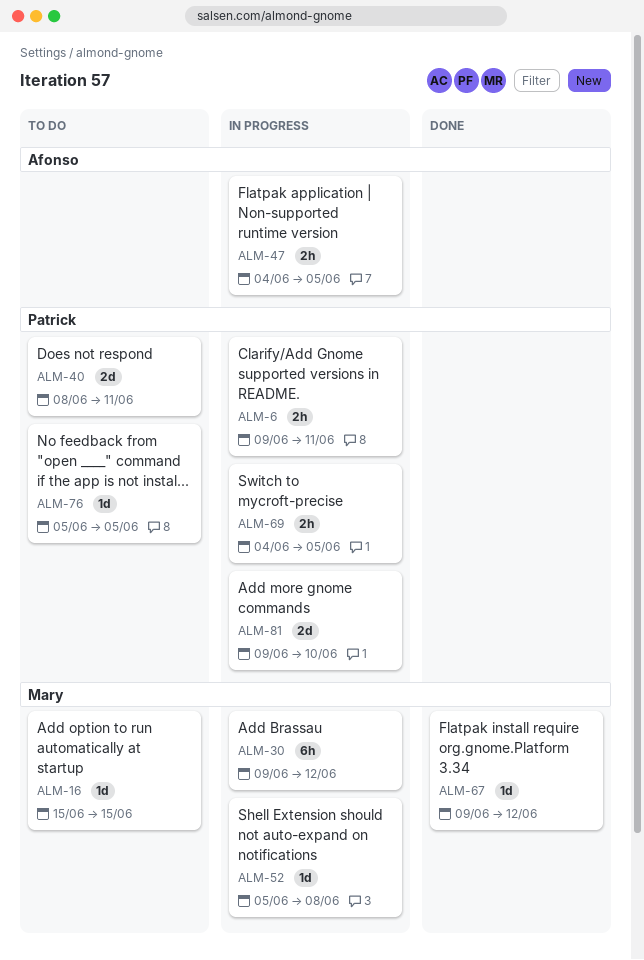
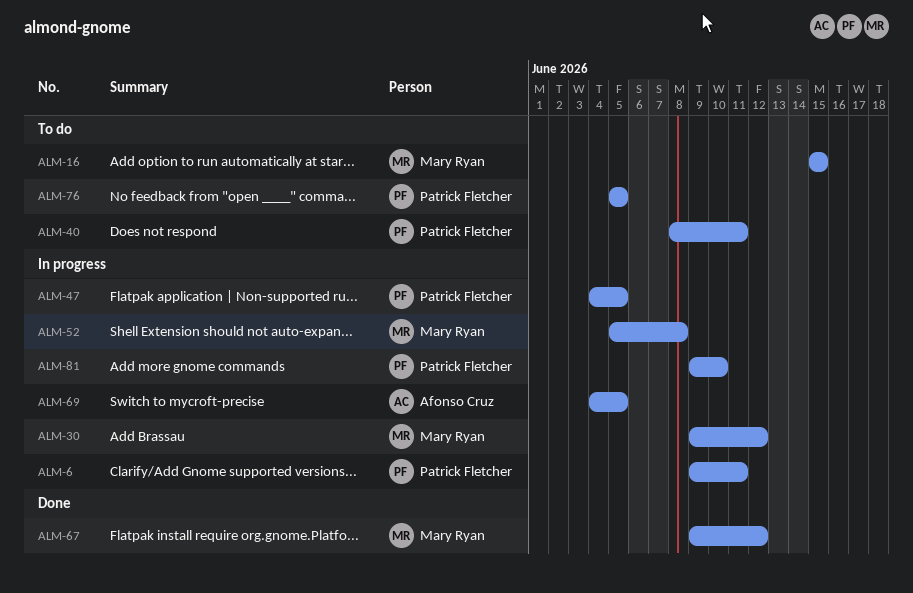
ALM-47, owner: Afonso Cruz -> Patrick Fletcher
ALM-69, owner: Patrick Fletcher -> Afonso Cruz

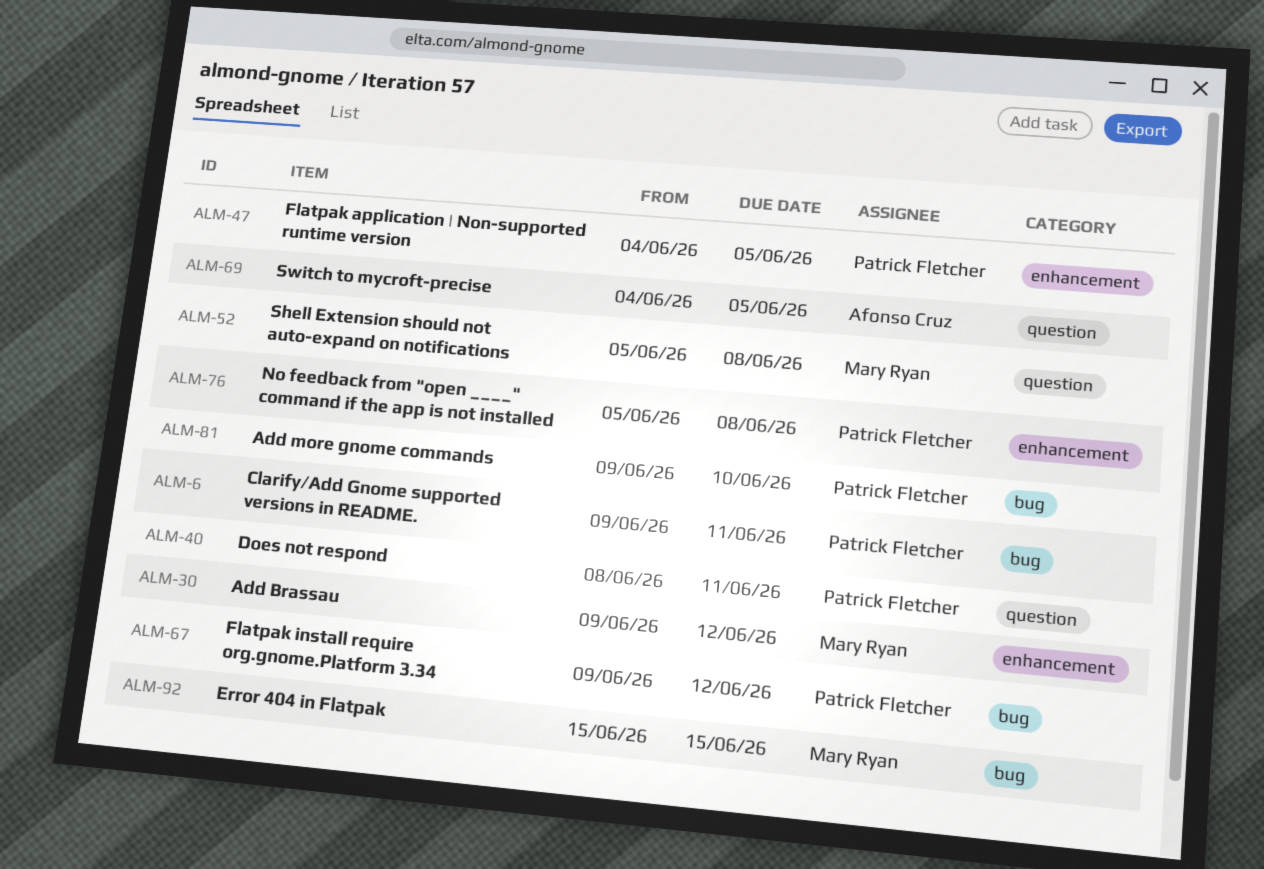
ALM-16: present -> none
ALM-67, owner: Mary Ryan -> Patrick Fletcher
ALM-76, due: Jun 5 -> Jun 8
ALM-92: none -> present

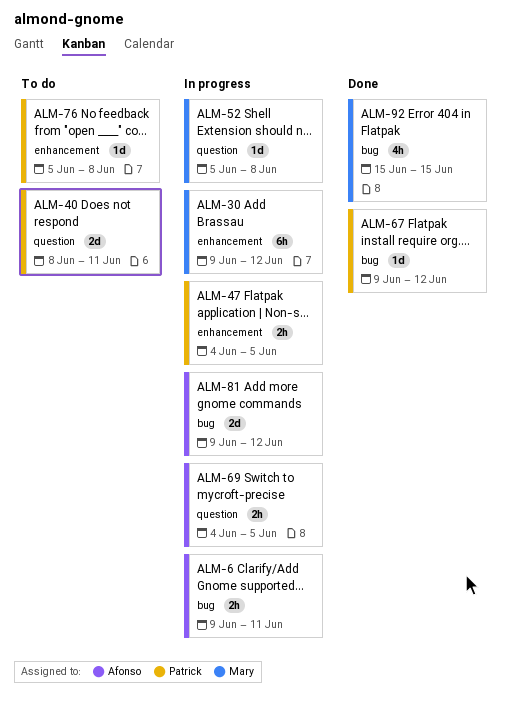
ALM-6, owner: Patrick Fletcher -> Afonso Cruz
ALM-81, owner: Patrick Fletcher -> Afonso Cruz
ALM-81, due: Jun 10 -> Jun 12

